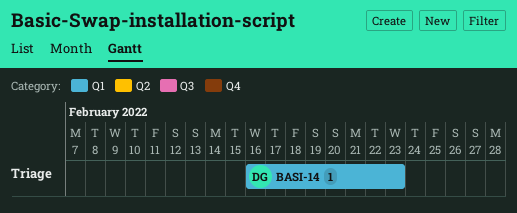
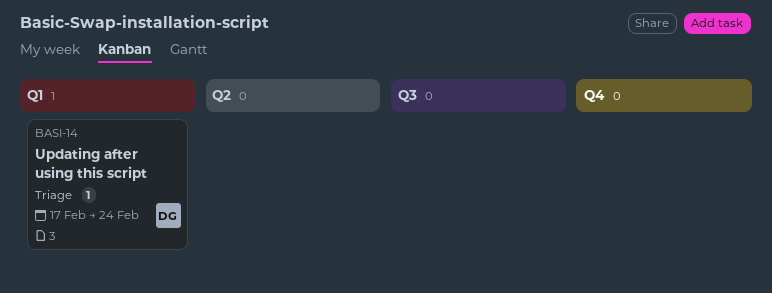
BASI-14, start: Feb 16 -> Feb 17
BASI-14, due: Feb 23 -> Feb 24

